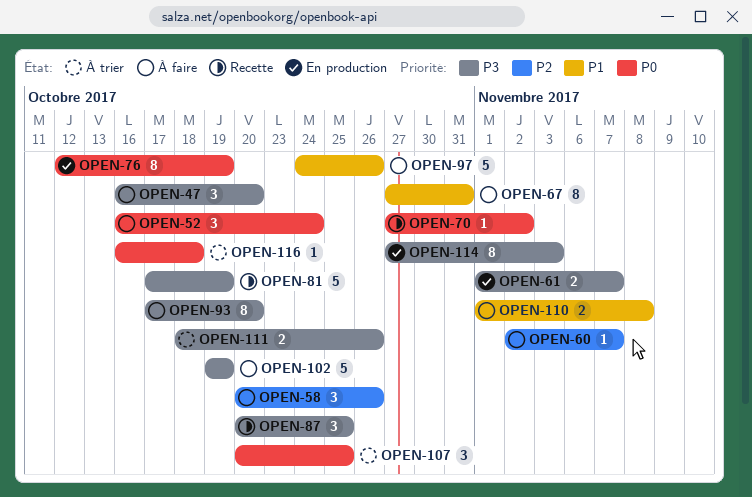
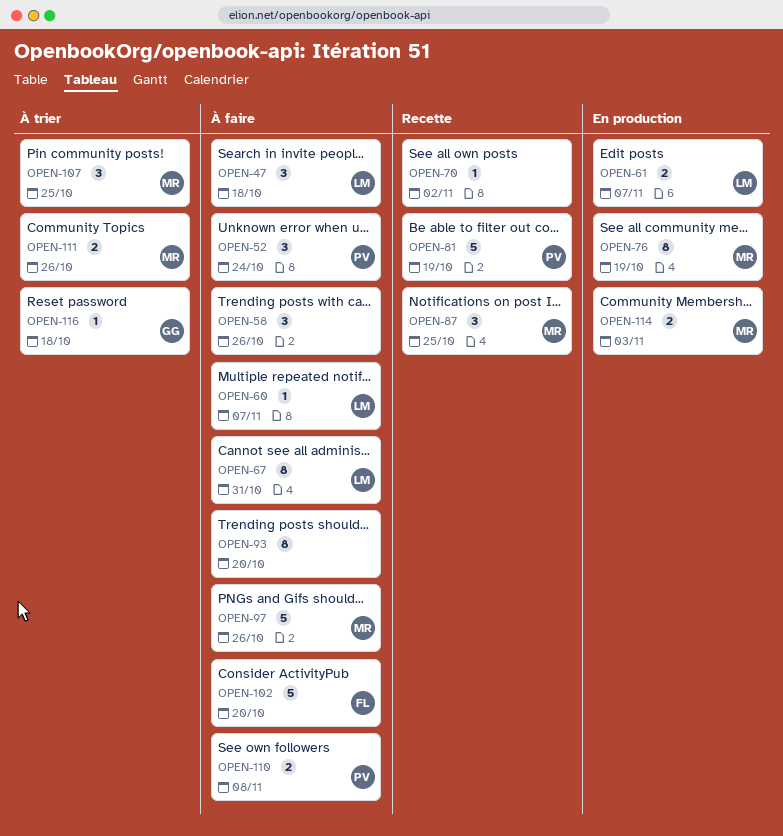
OPEN-47, due: Oct 20 -> Oct 18
OPEN-102, due: Oct 19 -> Oct 20
OPEN-114, estimate: 8 -> 2

